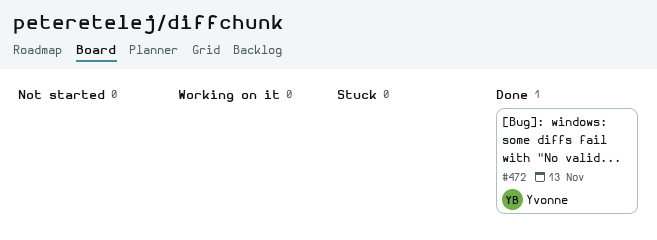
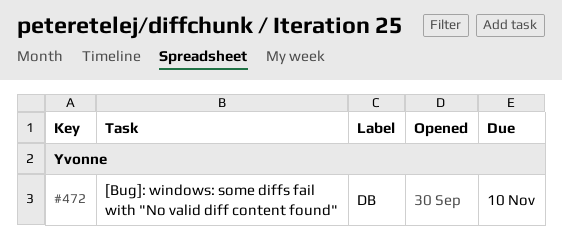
#472, due: Nov 13 -> Nov 10

